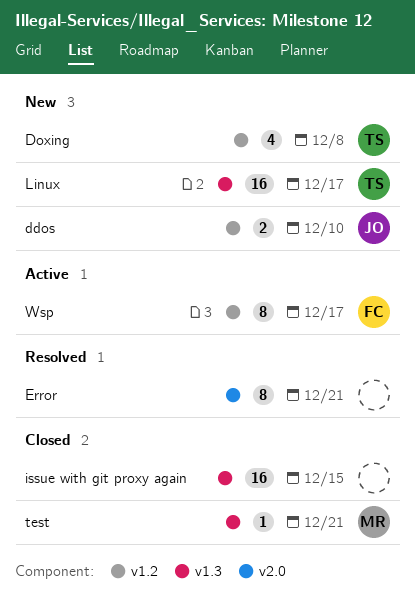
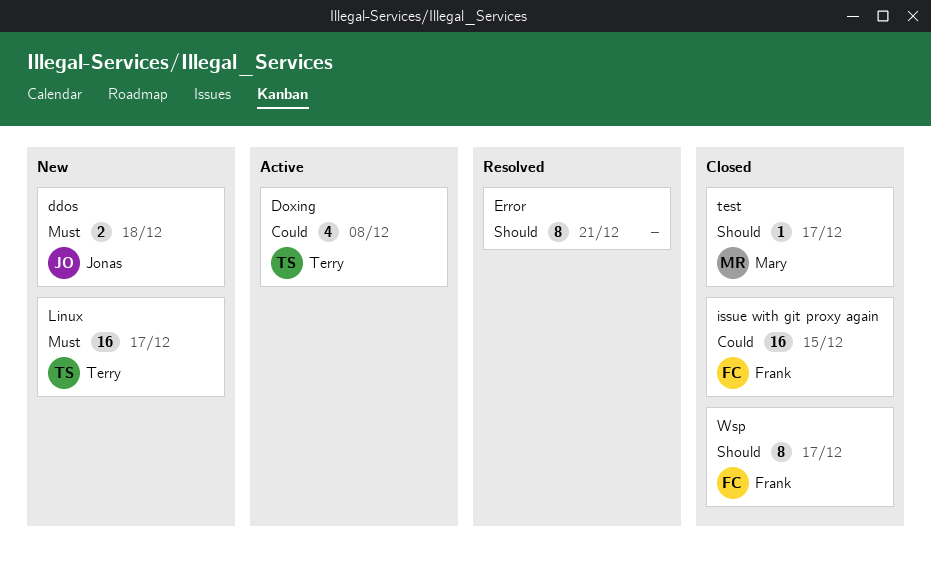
ddos, due: Dec 10 -> Dec 18
Doxing, status: New -> Active
issue with git proxy again, owner: none -> Frank
test, due: Dec 21 -> Dec 17
Wsp, status: Active -> Closed

